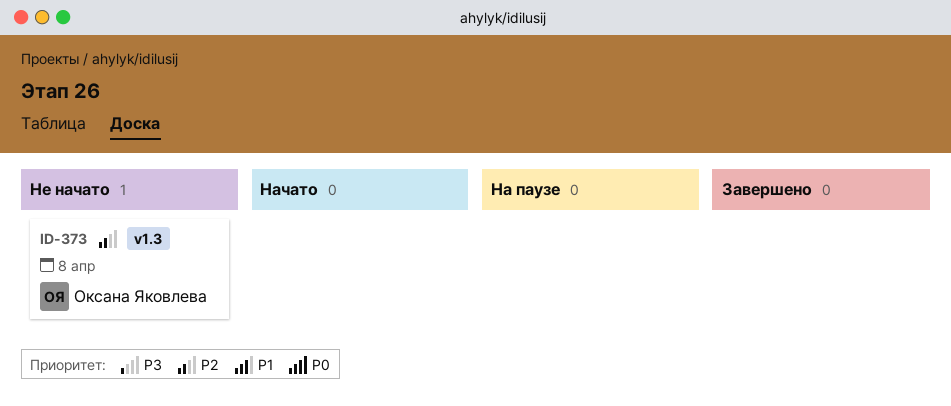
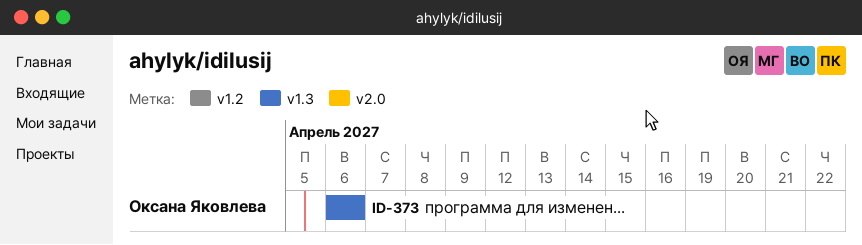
ID-373, due: Apr 8 -> Apr 6

